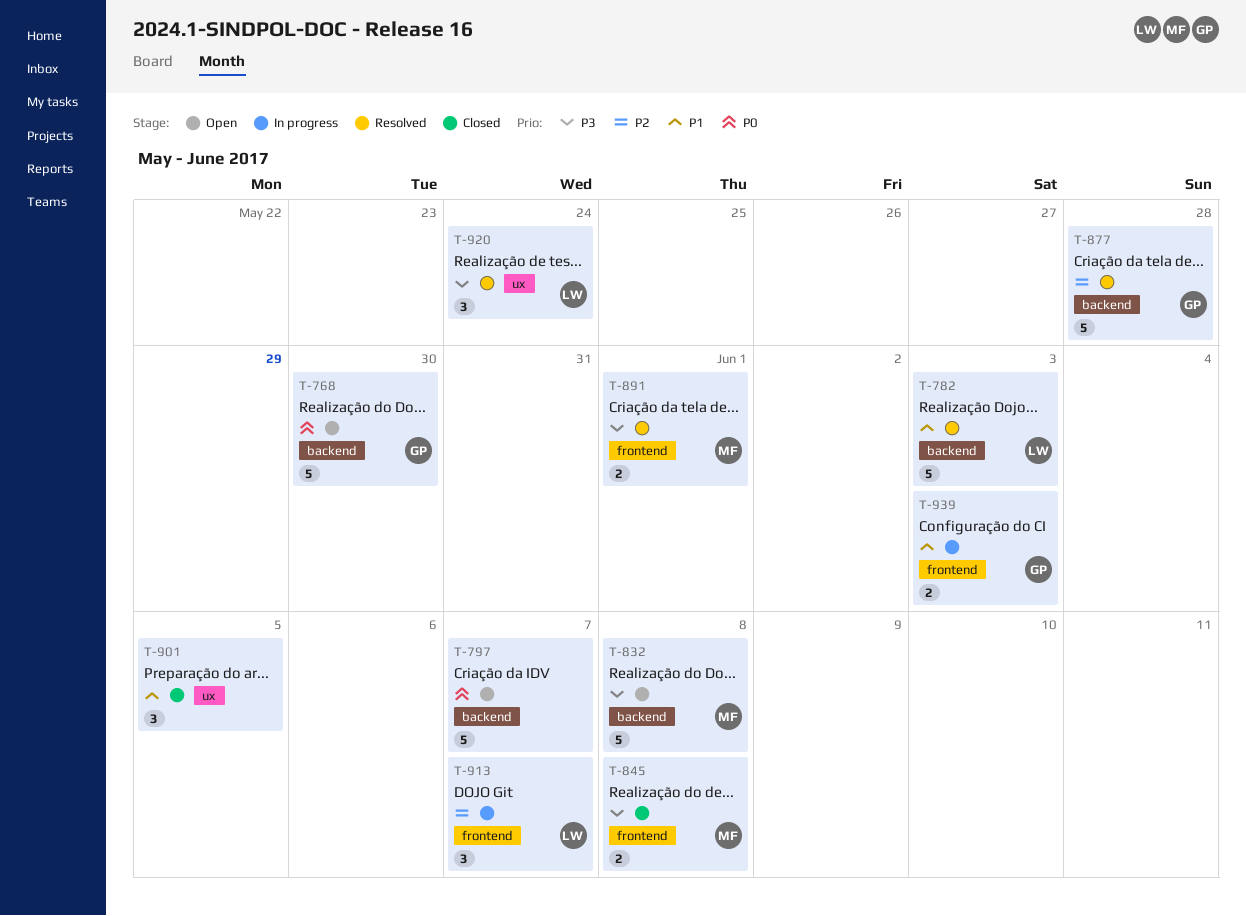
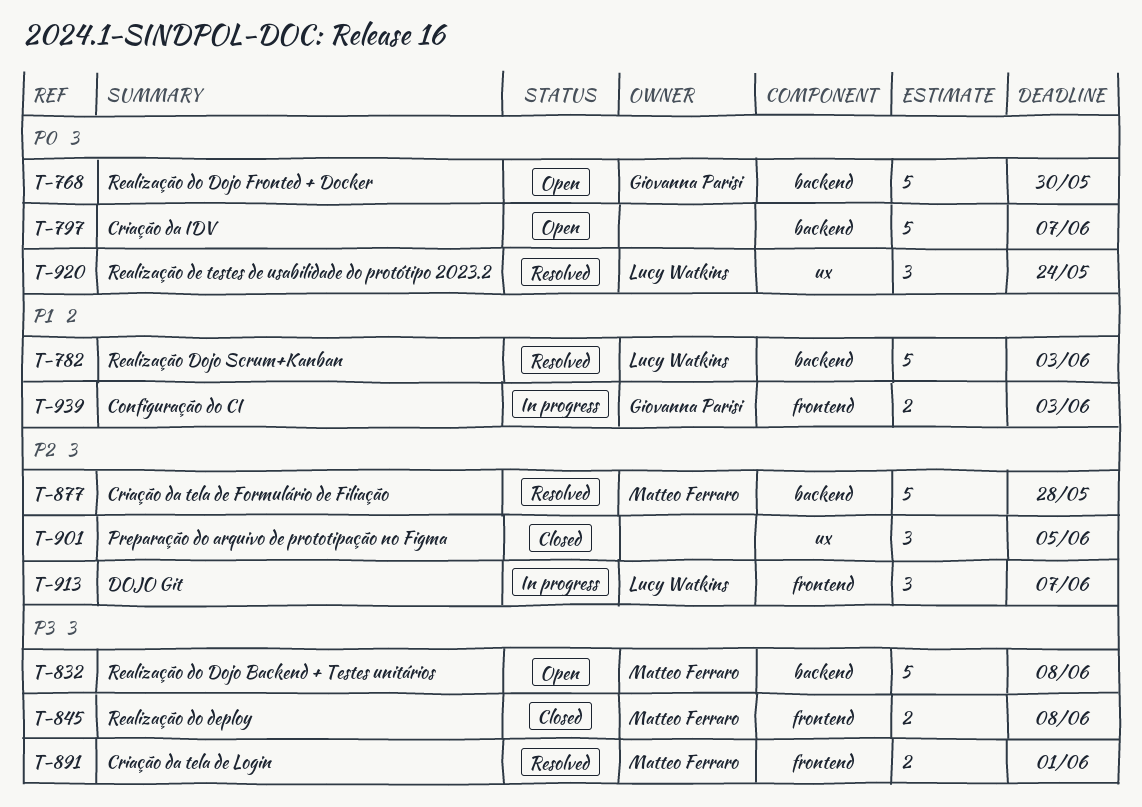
T-877, owner: Giovanna Parisi -> Matteo Ferraro
T-901, priority: P1 -> P2
T-920, priority: P3 -> P0

